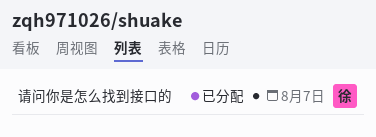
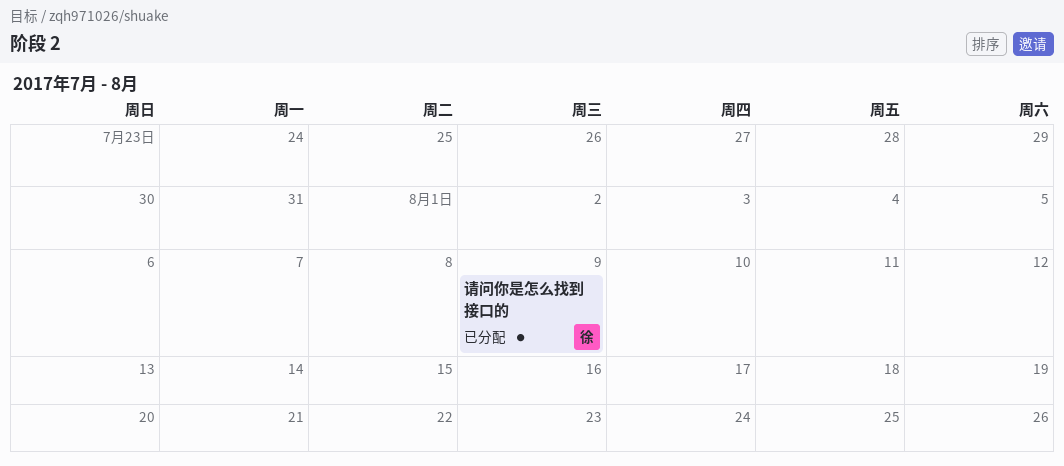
请问你是怎么找到接口的, due: Aug 7 -> Aug 9

